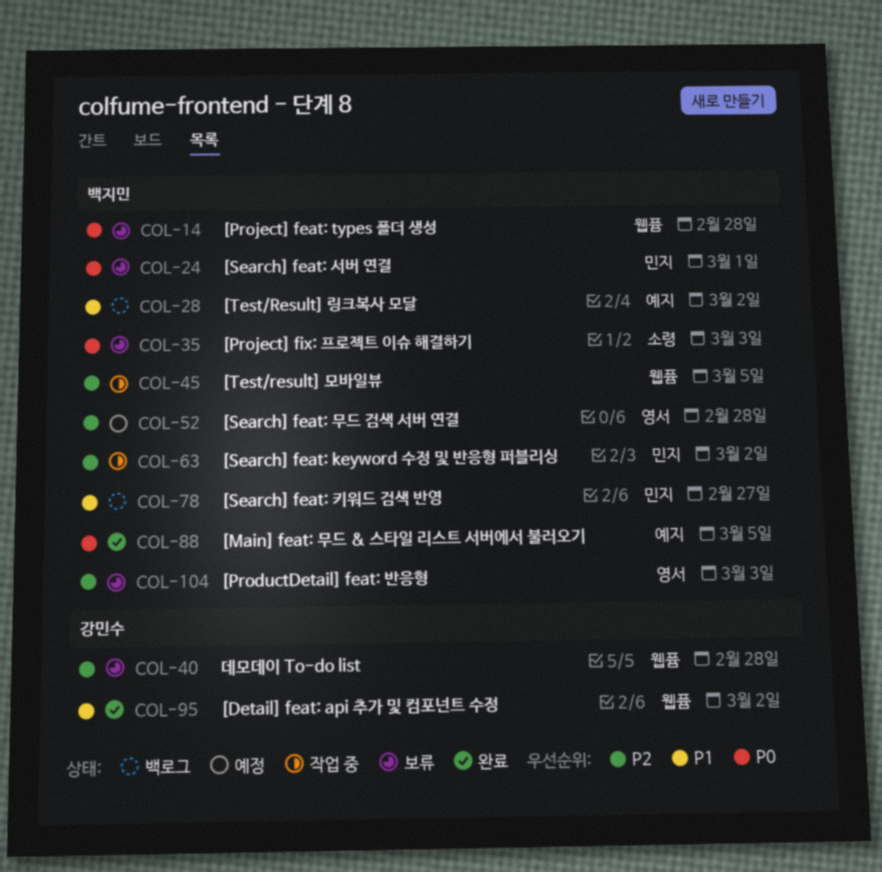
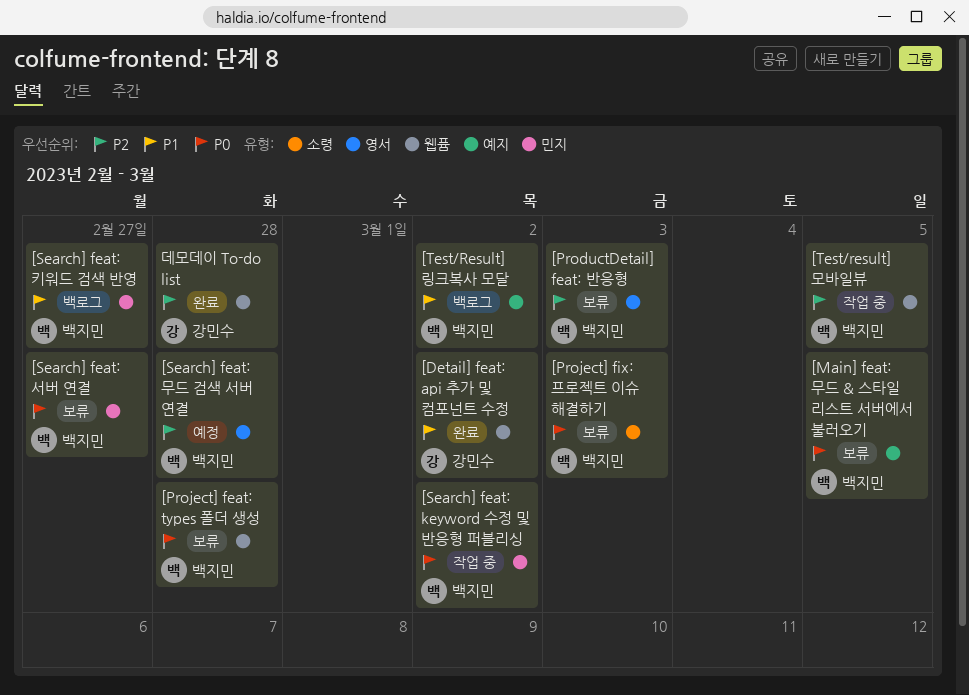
[Main] feat: 무드 & 스타일 리스트 서버에서 불러오기, status: 완료 -> 보류
[Search] feat: keyword 수정 및 반응형 퍼블리싱, priority: P2 -> P0
[Search] feat: 서버 연결, due: Mar 1 -> Feb 27
데모데이 To-do list, status: 보류 -> 완료

